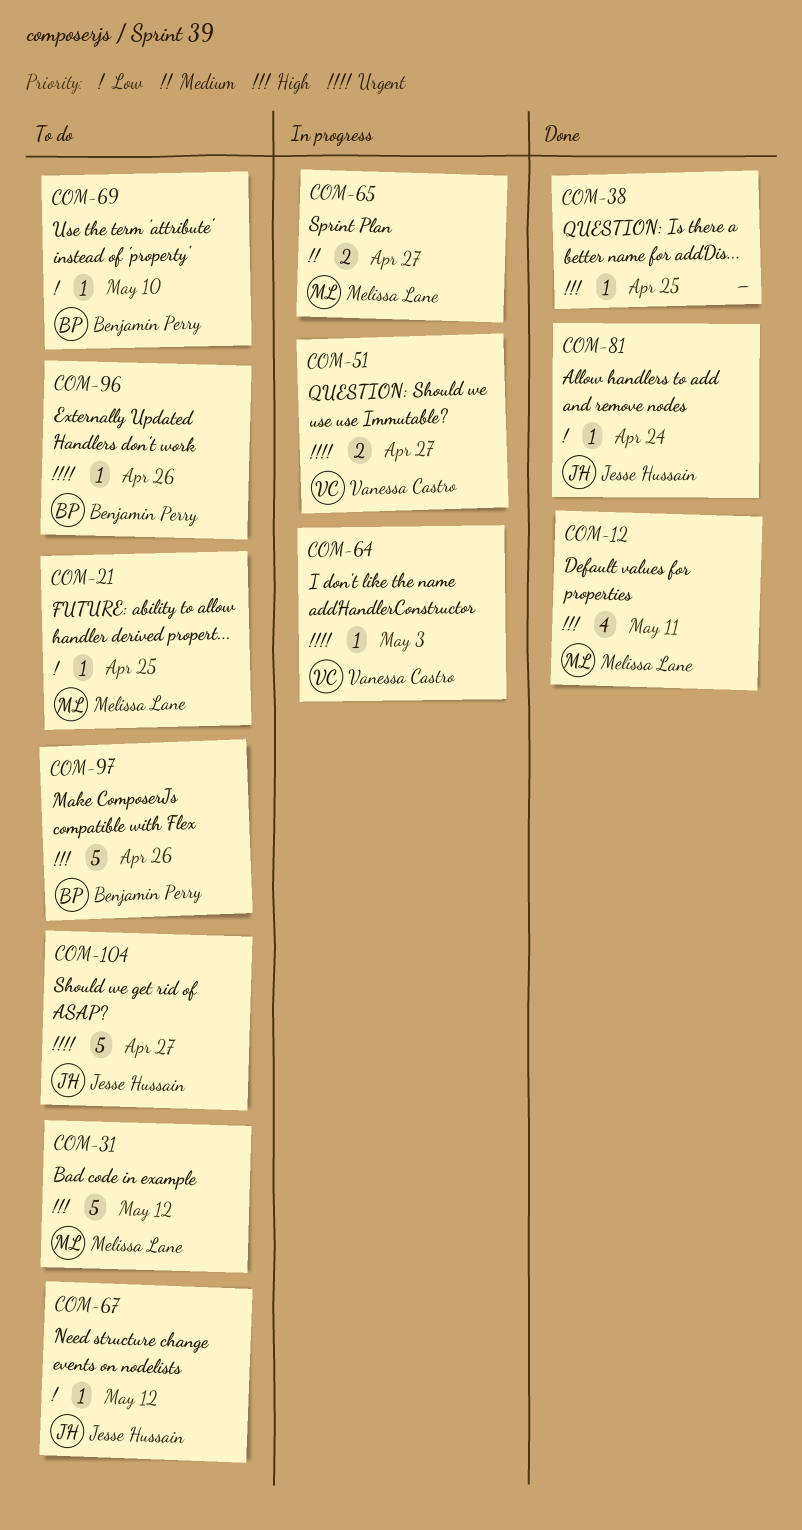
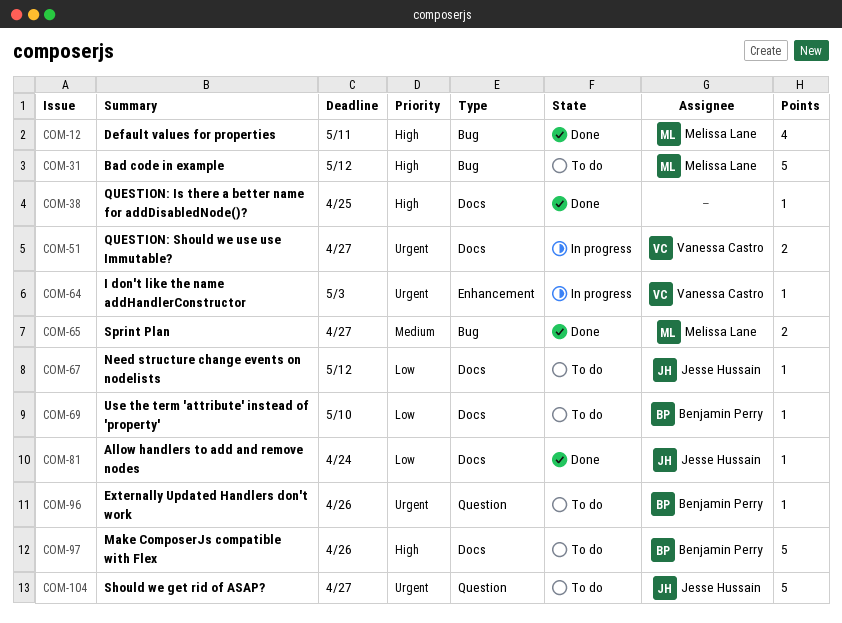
COM-21: present -> none
COM-65, status: In progress -> Done

